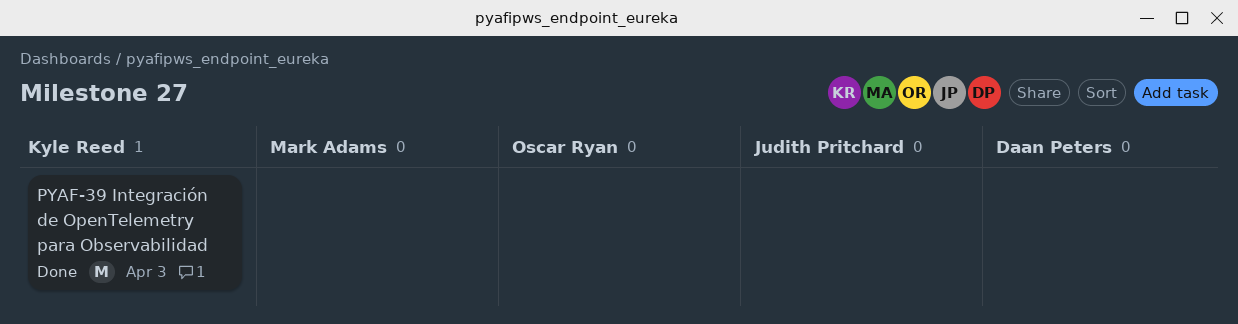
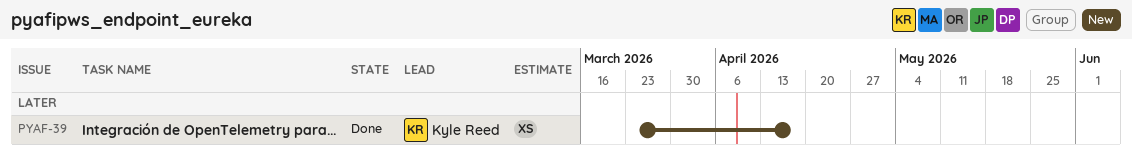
PYAF-39, estimate: M -> XS
PYAF-39, due: Apr 3 -> Apr 17

